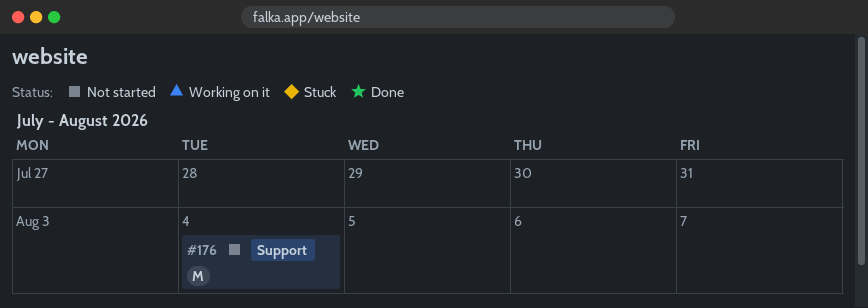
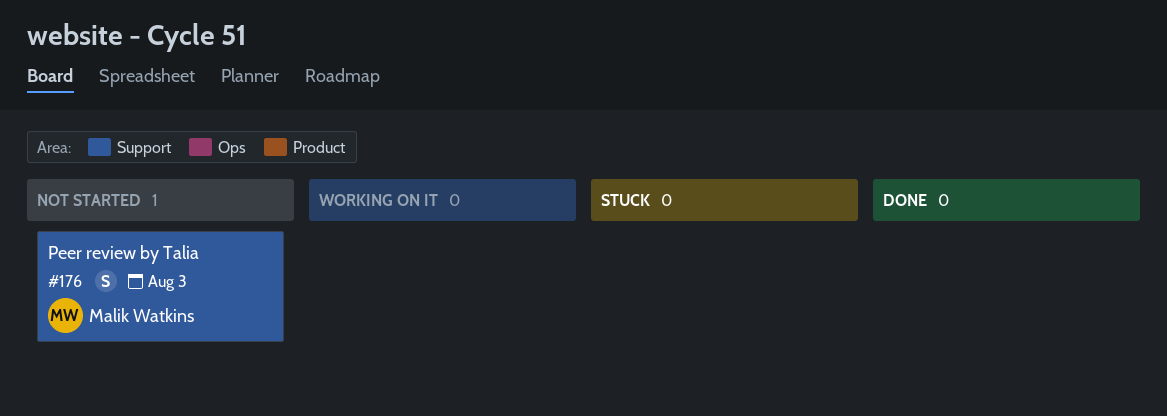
#176, estimate: M -> S
#176, due: Aug 4 -> Aug 3

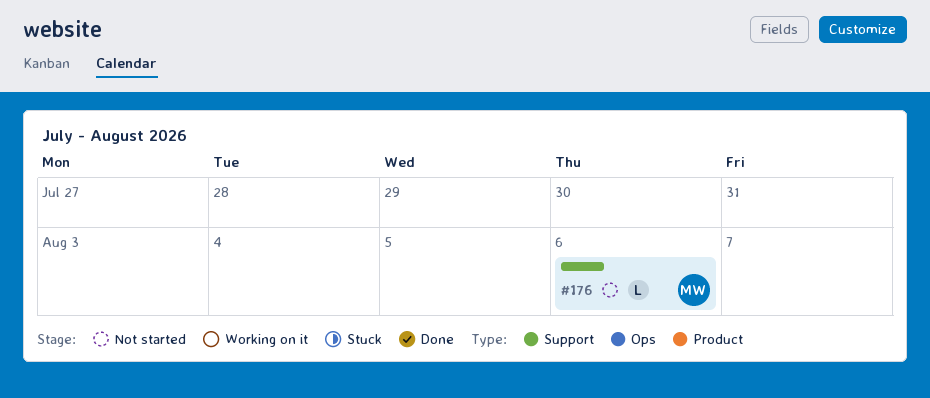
#176, estimate: S -> L
#176, due: Aug 3 -> Aug 6

